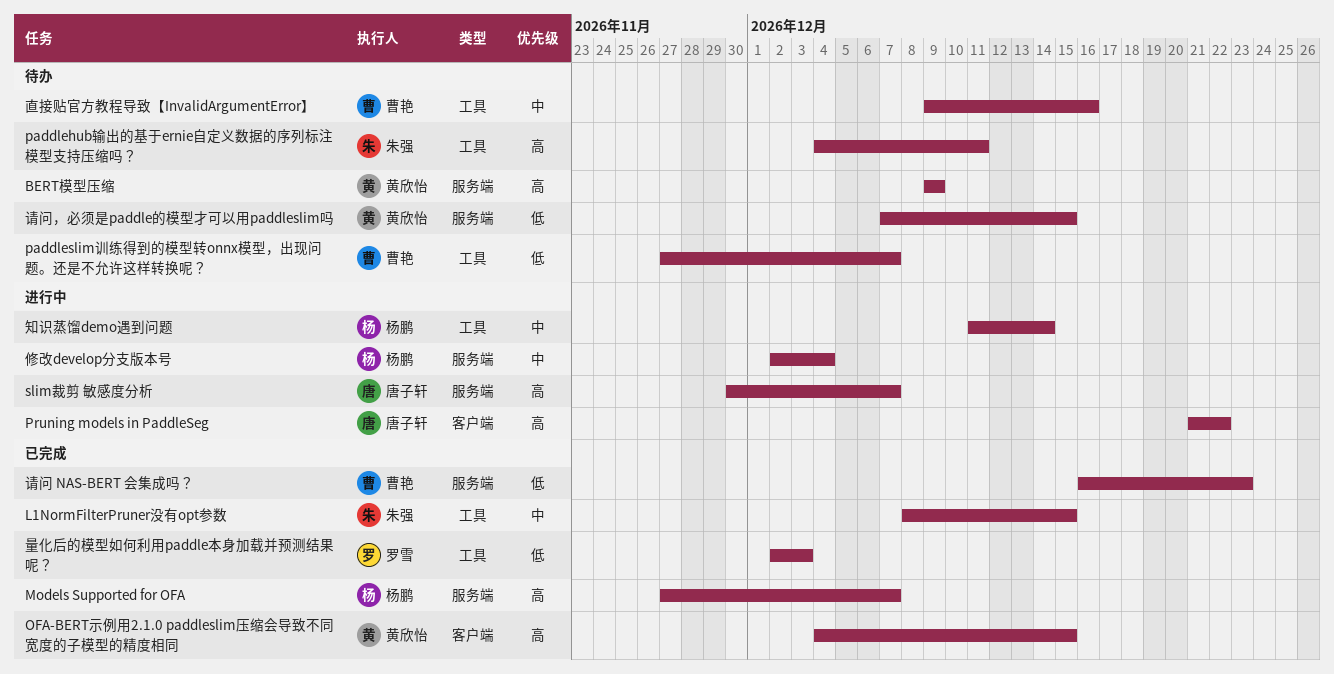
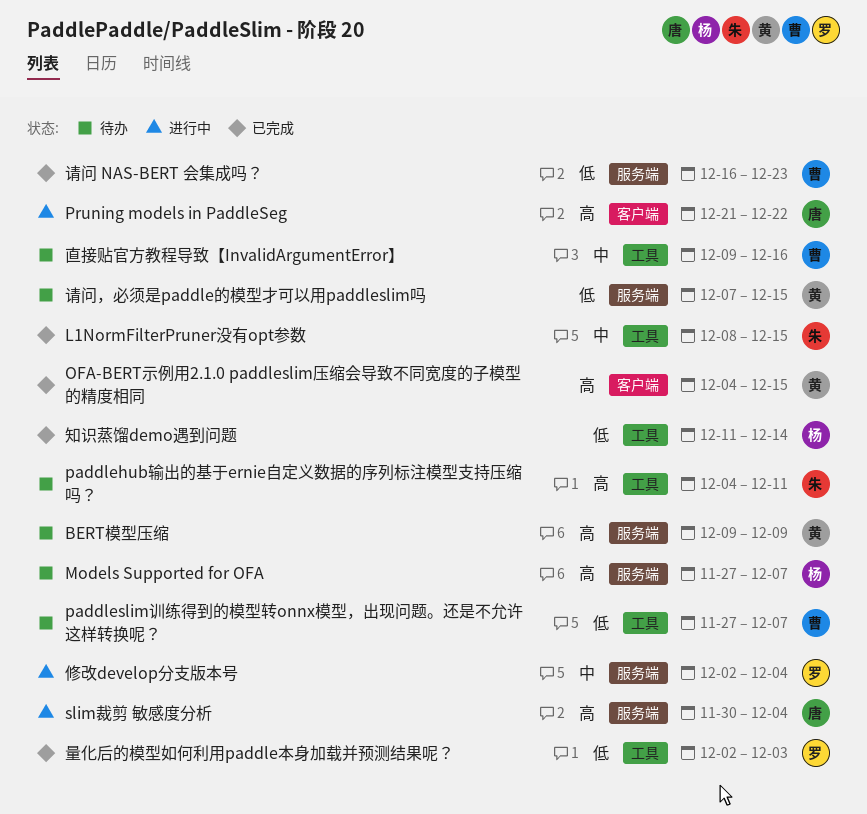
Models Supported for OFA, status: 已完成 -> 待办
slim裁剪 敏感度分析, due: Dec 7 -> Dec 4
修改develop分支版本号, owner: 杨鹏 -> 罗雪
知识蒸馏demo遇到问题, status: 进行中 -> 已完成
知识蒸馏demo遇到问题, priority: 中 -> 低

